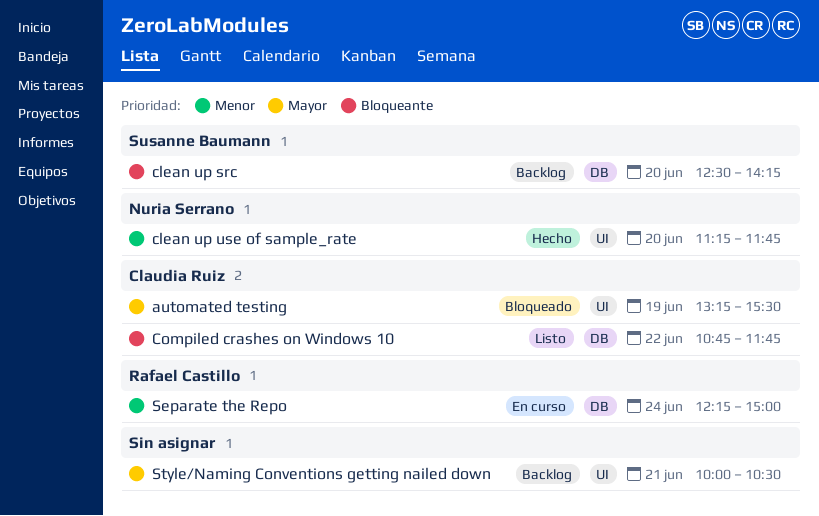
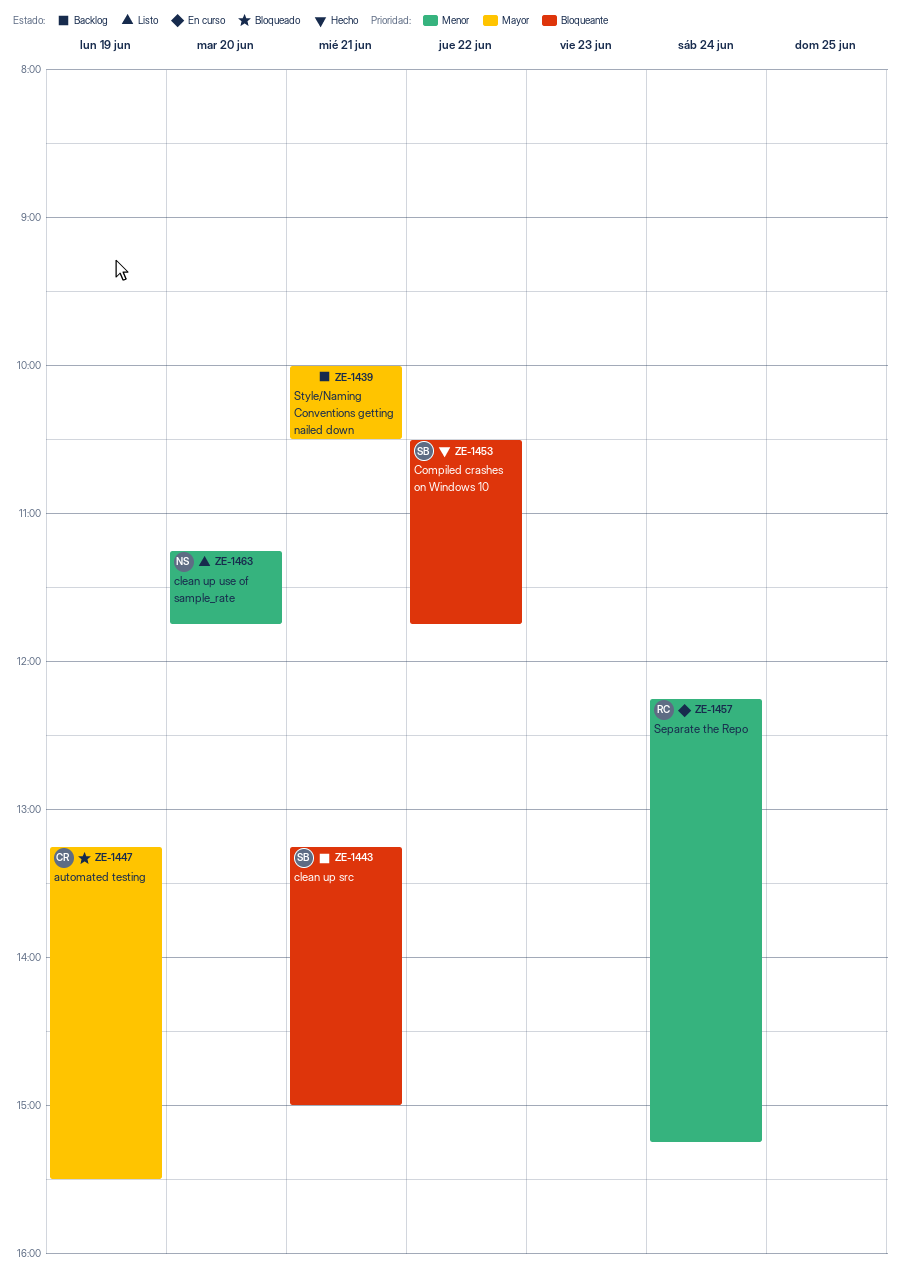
clean up src, day: Jun 20 -> Jun 21
clean up src, begins: 12:30 -> 13:15
clean up src, ends: 14:15 -> 15:00
clean up use of sample_rate, status: Hecho -> Listo
Compiled crashes on Windows 10, status: Listo -> Hecho
Compiled crashes on Windows 10, owner: Claudia Ruiz -> Susanne Baumann
Compiled crashes on Windows 10, begins: 10:45 -> 10:30
Separate the Repo, ends: 15:00 -> 15:15

